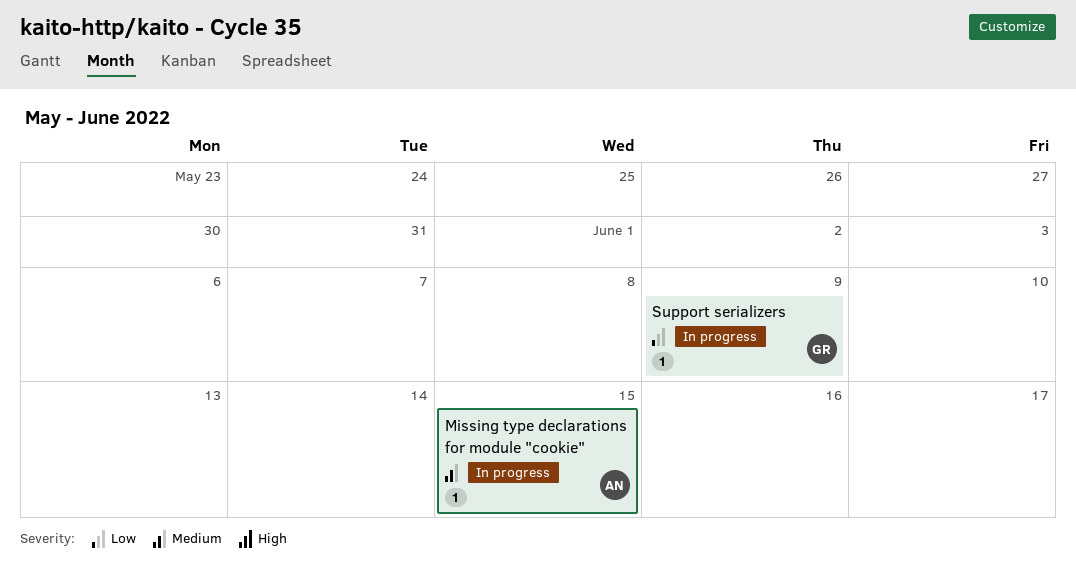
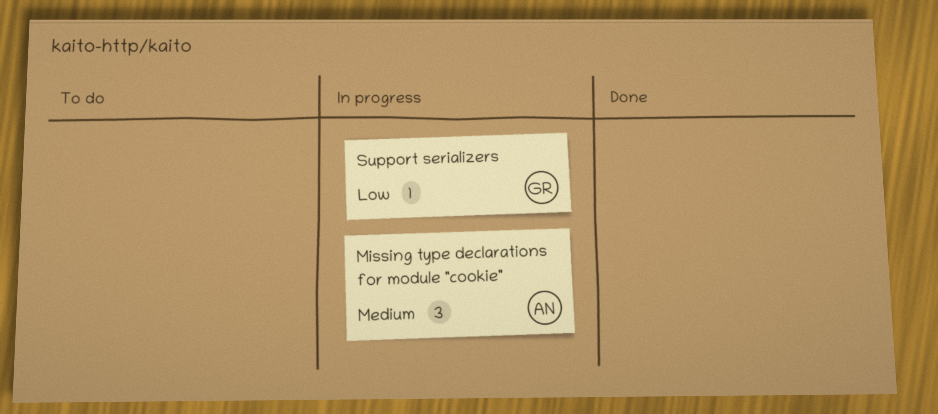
Missing type declarations for module "cookie", estimate: 1 -> 3

